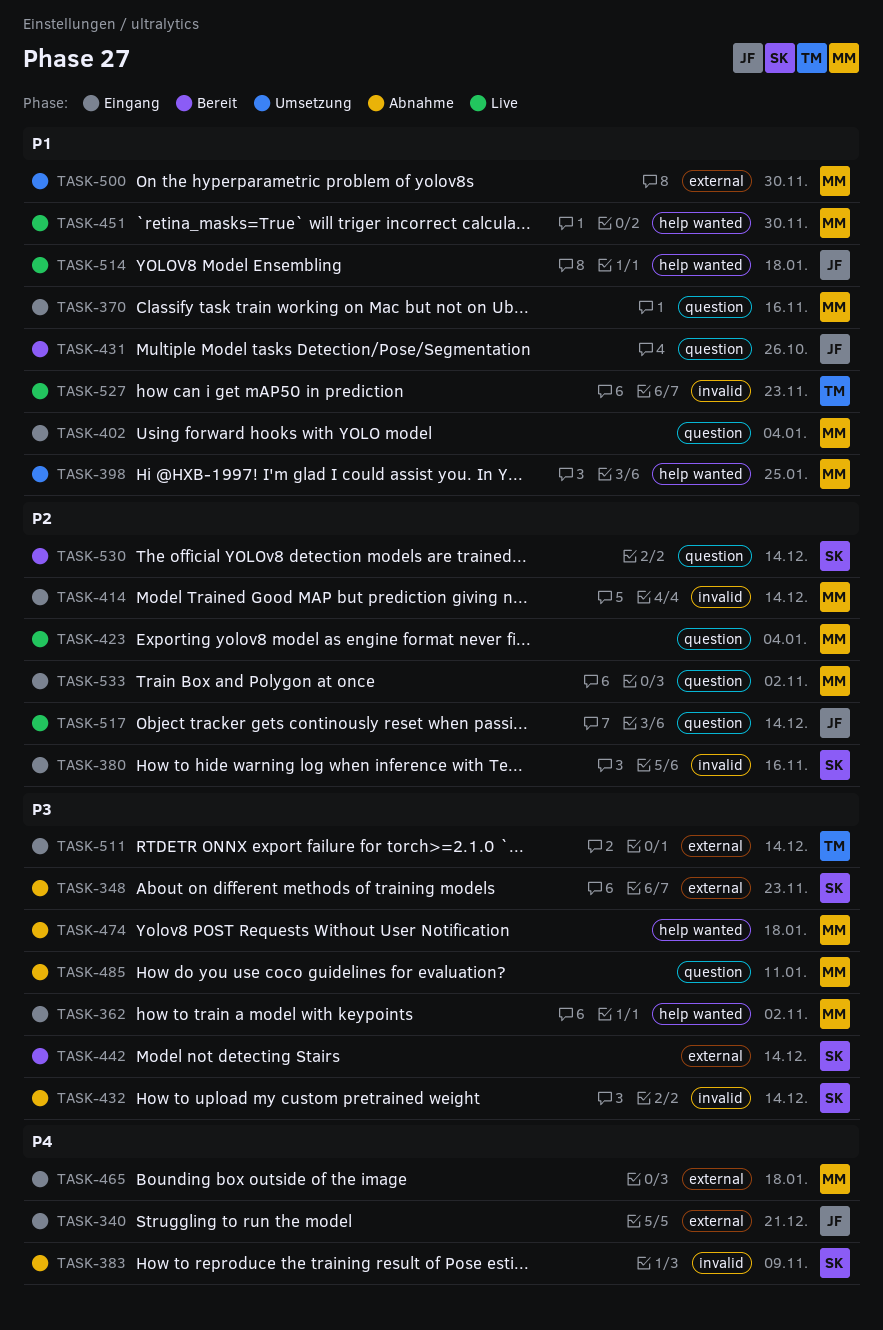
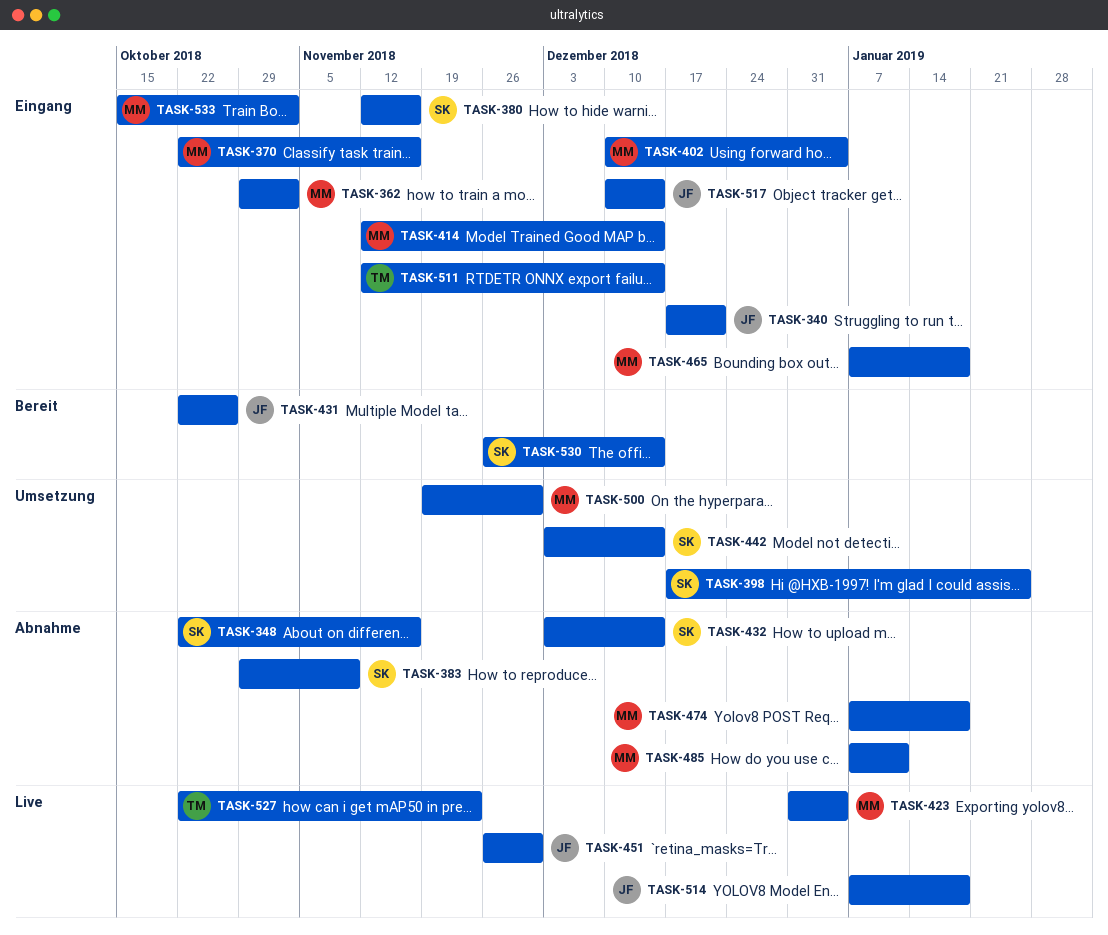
TASK-348, due: Nov 23 -> Nov 16
TASK-398, owner: MM -> SK
TASK-442, status: Bereit -> Umsetzung
TASK-451, owner: MM -> JF
TASK-517, status: Live -> Eingang

